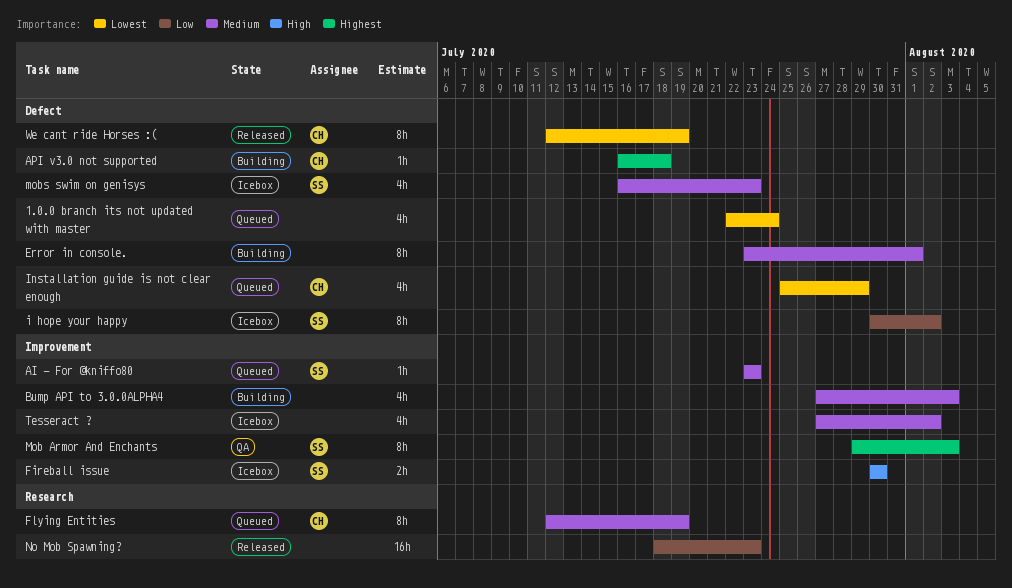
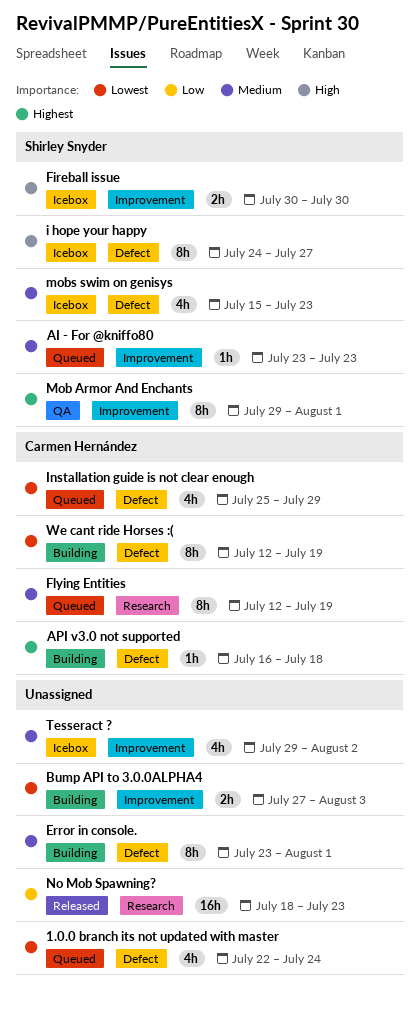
Bump API to 3.0.0ALPHA4, priority: Medium -> Lowest
Bump API to 3.0.0ALPHA4, estimate: 4h -> 2h
i hope your happy, priority: Low -> High
i hope your happy, start: Jul 30 -> Jul 24
i hope your happy, due: Aug 2 -> Jul 27
Mob Armor And Enchants, due: Aug 3 -> Aug 1
mobs swim on genisys, start: Jul 16 -> Jul 15
Tesseract ?, start: Jul 27 -> Jul 29
We cant ride Horses :(, status: Released -> Building

